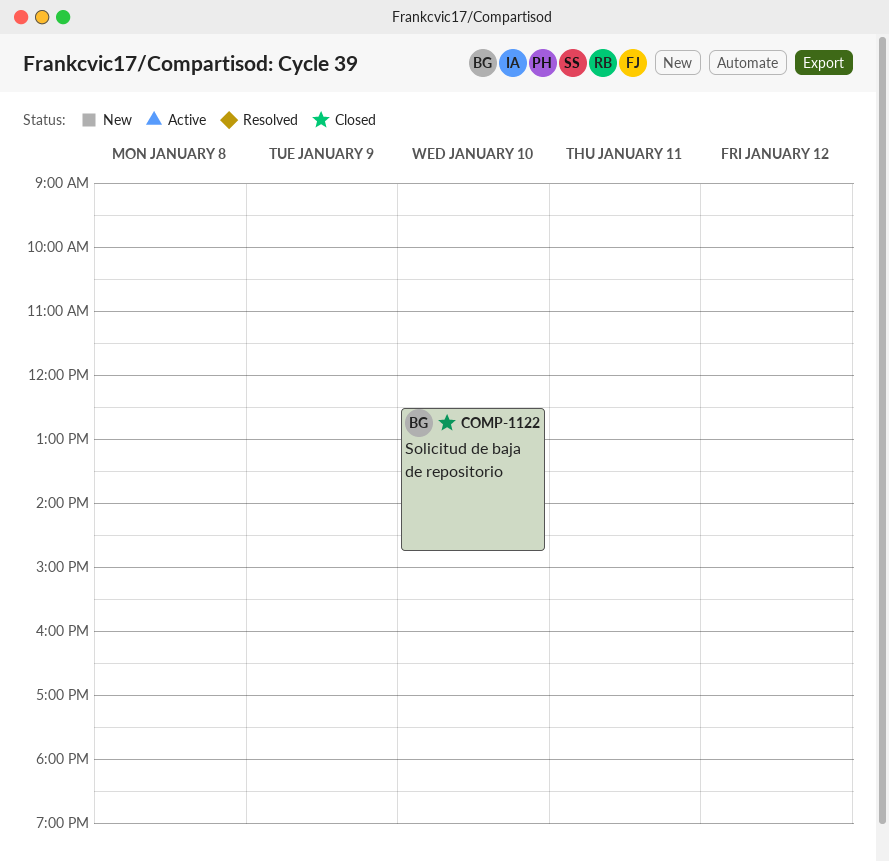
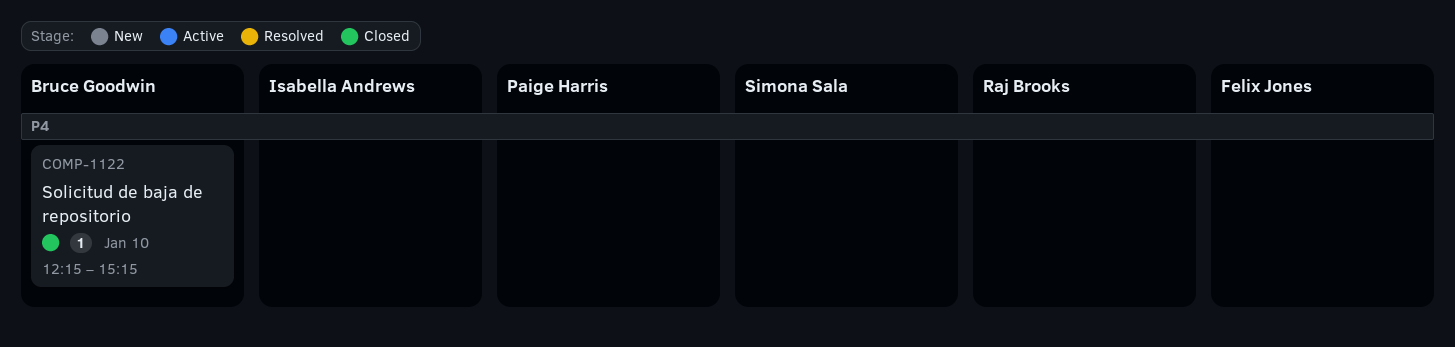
COMP-1122, begins: 12:30 -> 12:15
COMP-1122, ends: 14:45 -> 15:15

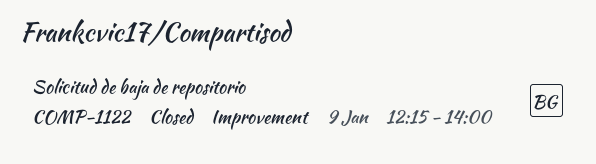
COMP-1122, day: Jan 10 -> Jan 9
COMP-1122, ends: 15:15 -> 14:00

